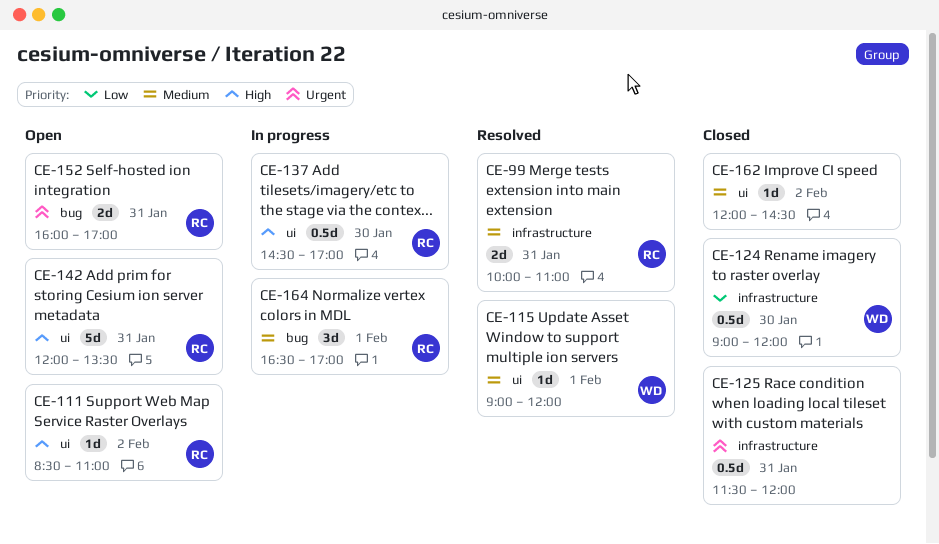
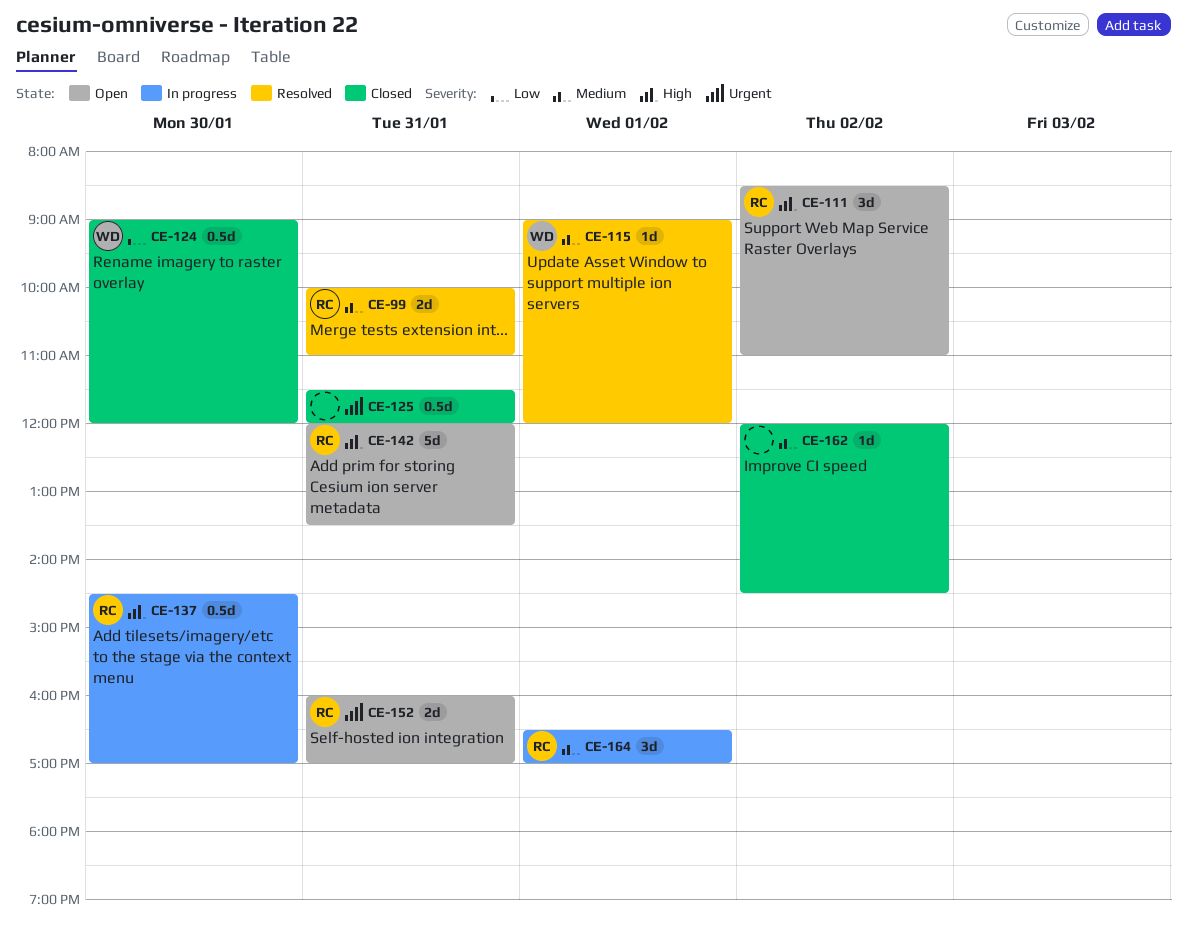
CE-111, estimate: 1d -> 3d

